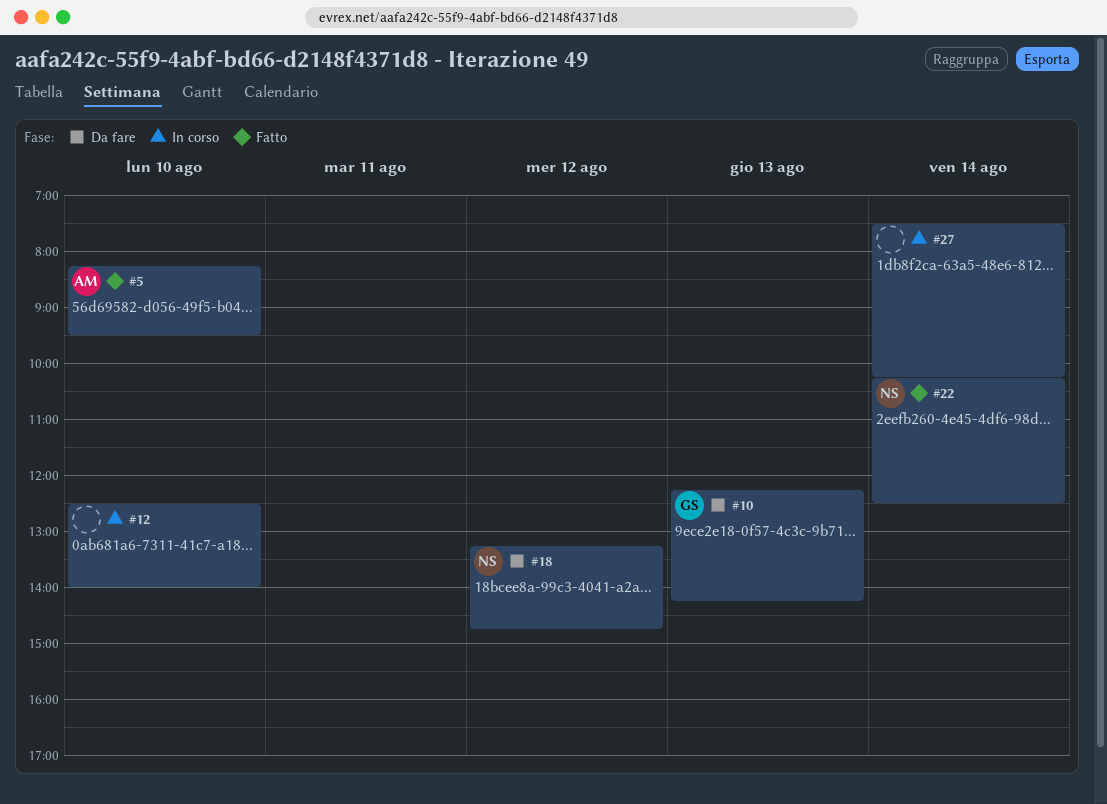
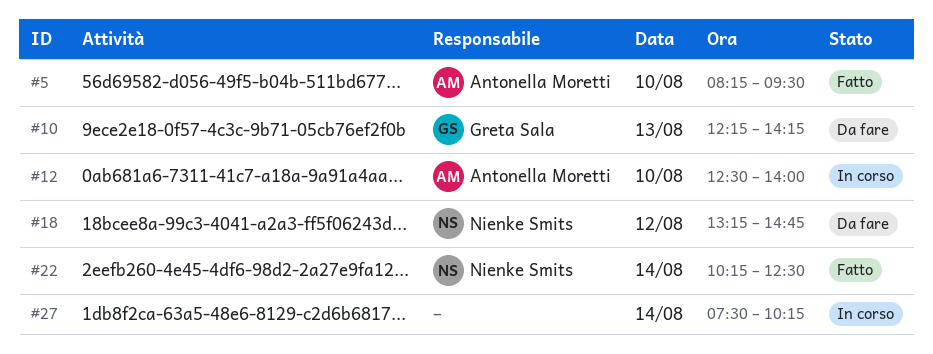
#12, owner: none -> Antonella Moretti

